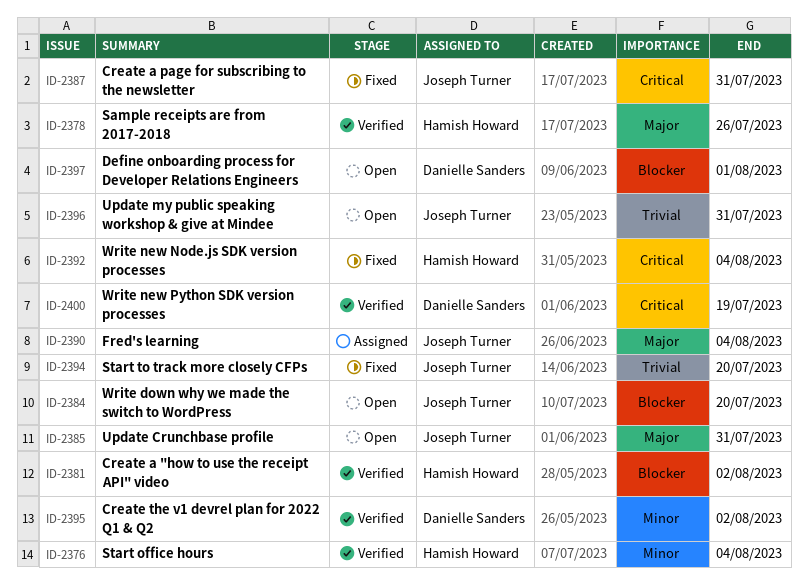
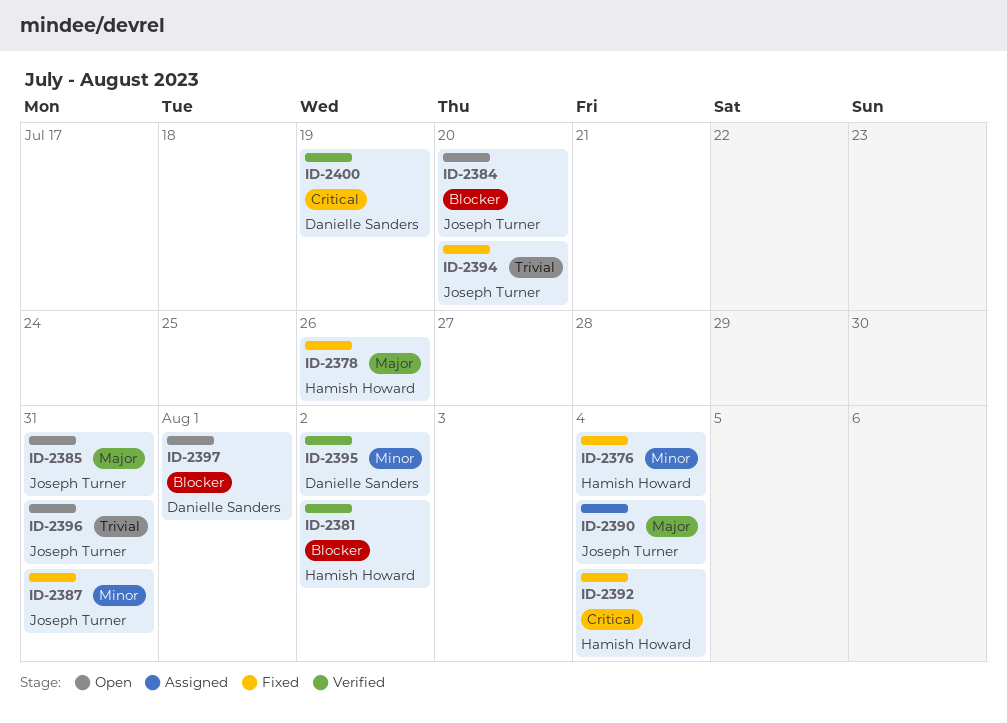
ID-2376, status: Verified -> Fixed
ID-2378, status: Verified -> Fixed
ID-2387, priority: Critical -> Minor

